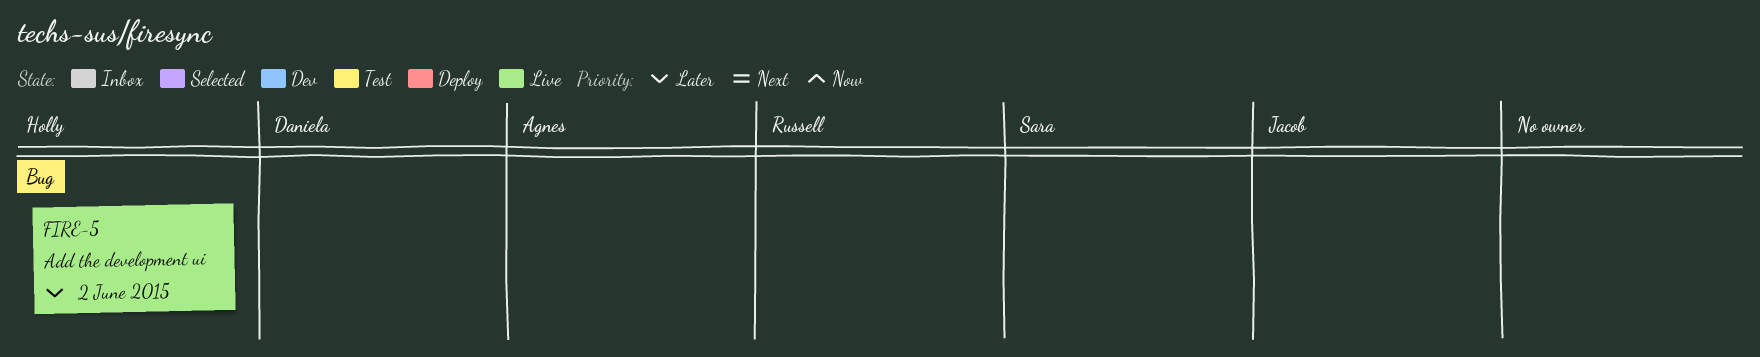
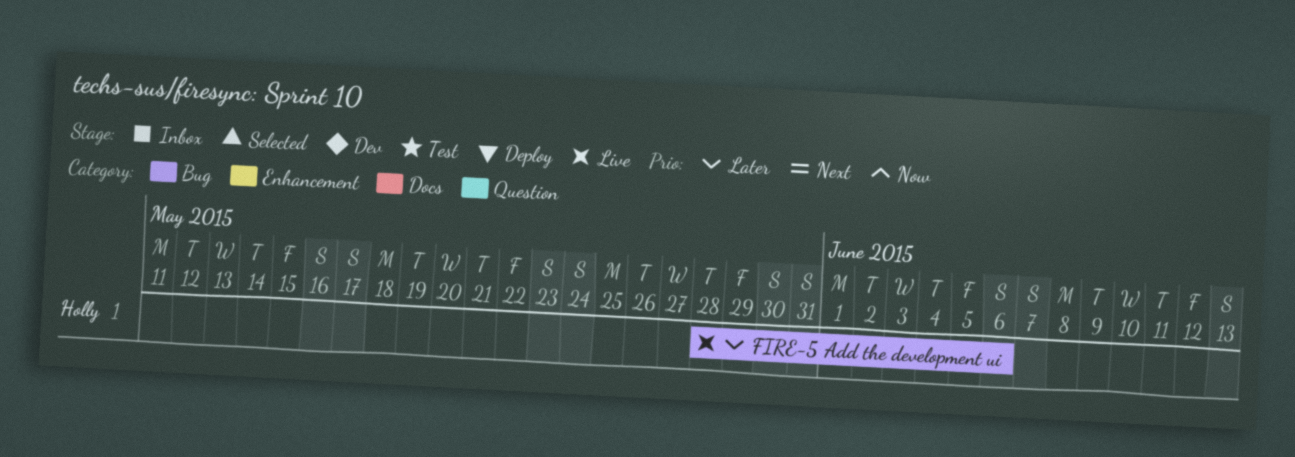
FIRE-5, due: Jun 2 -> Jun 6

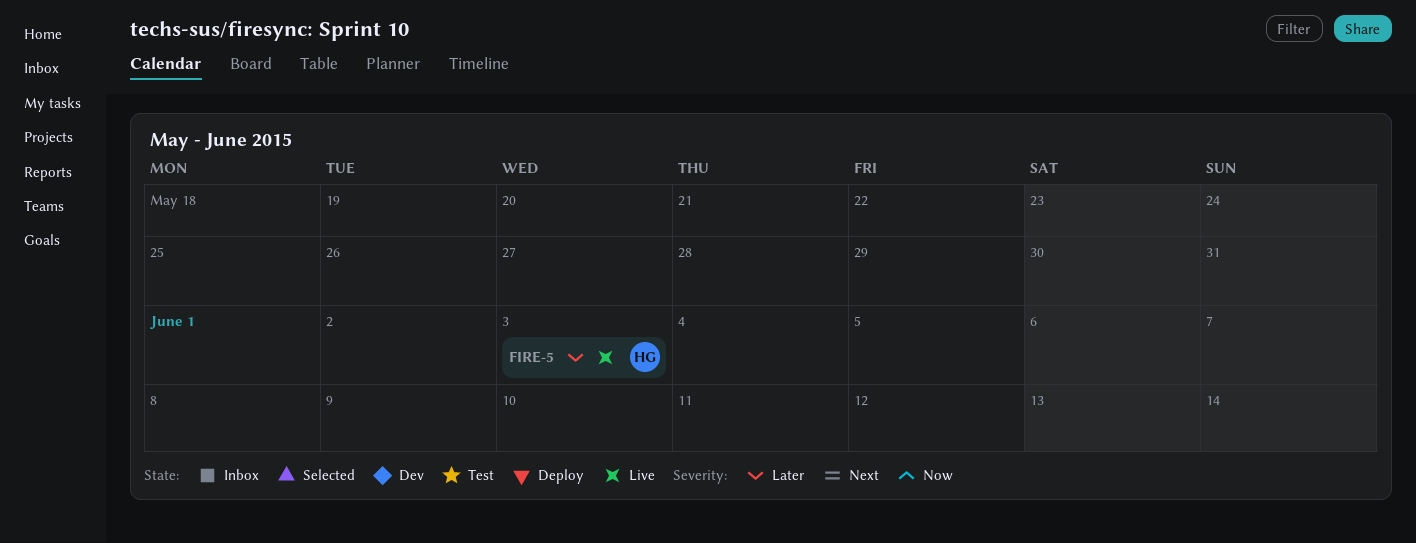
FIRE-5, due: Jun 6 -> Jun 3

